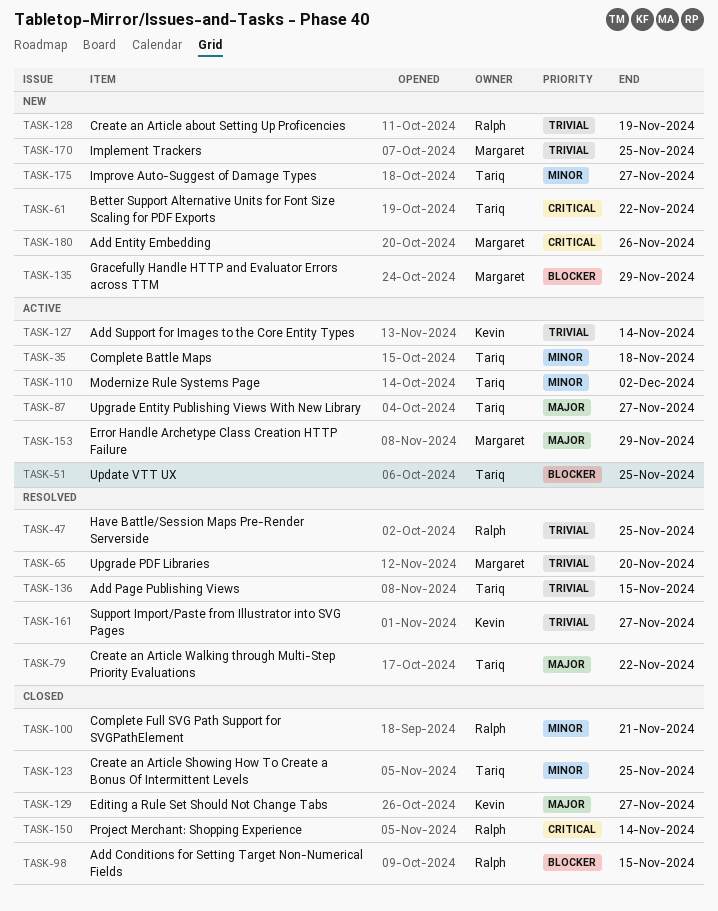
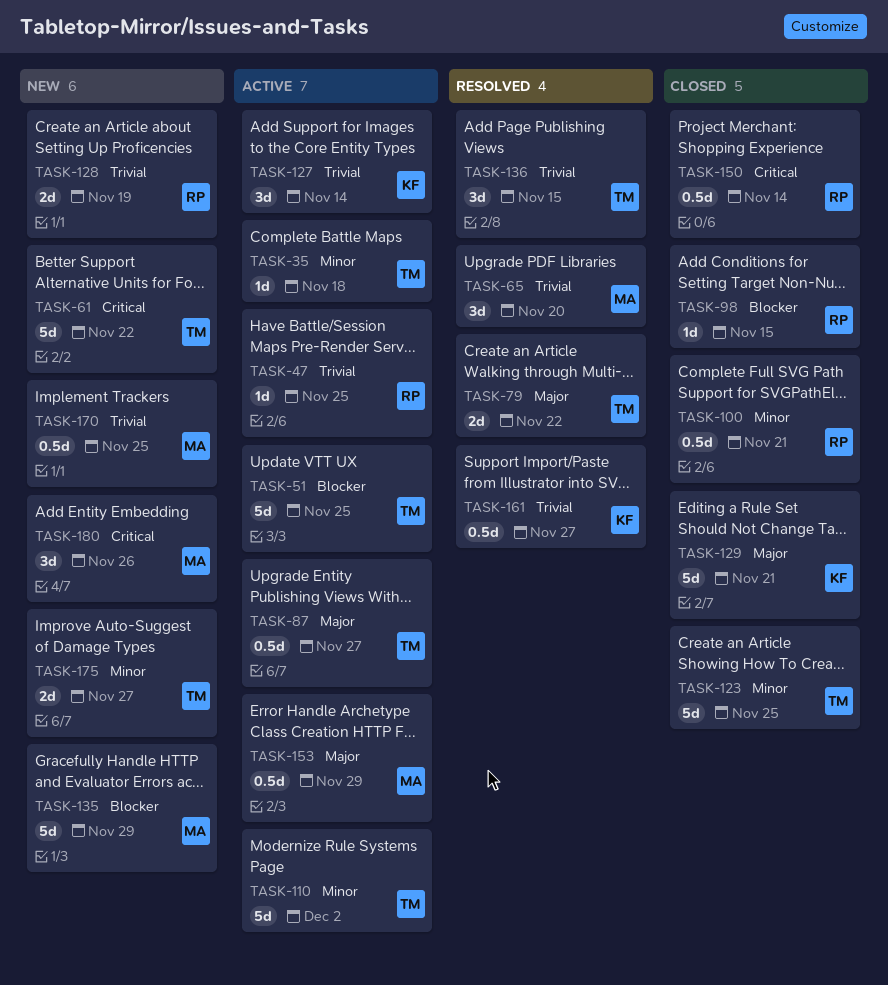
TASK-47, status: Resolved -> Active
TASK-129, due: Nov 27 -> Nov 21

